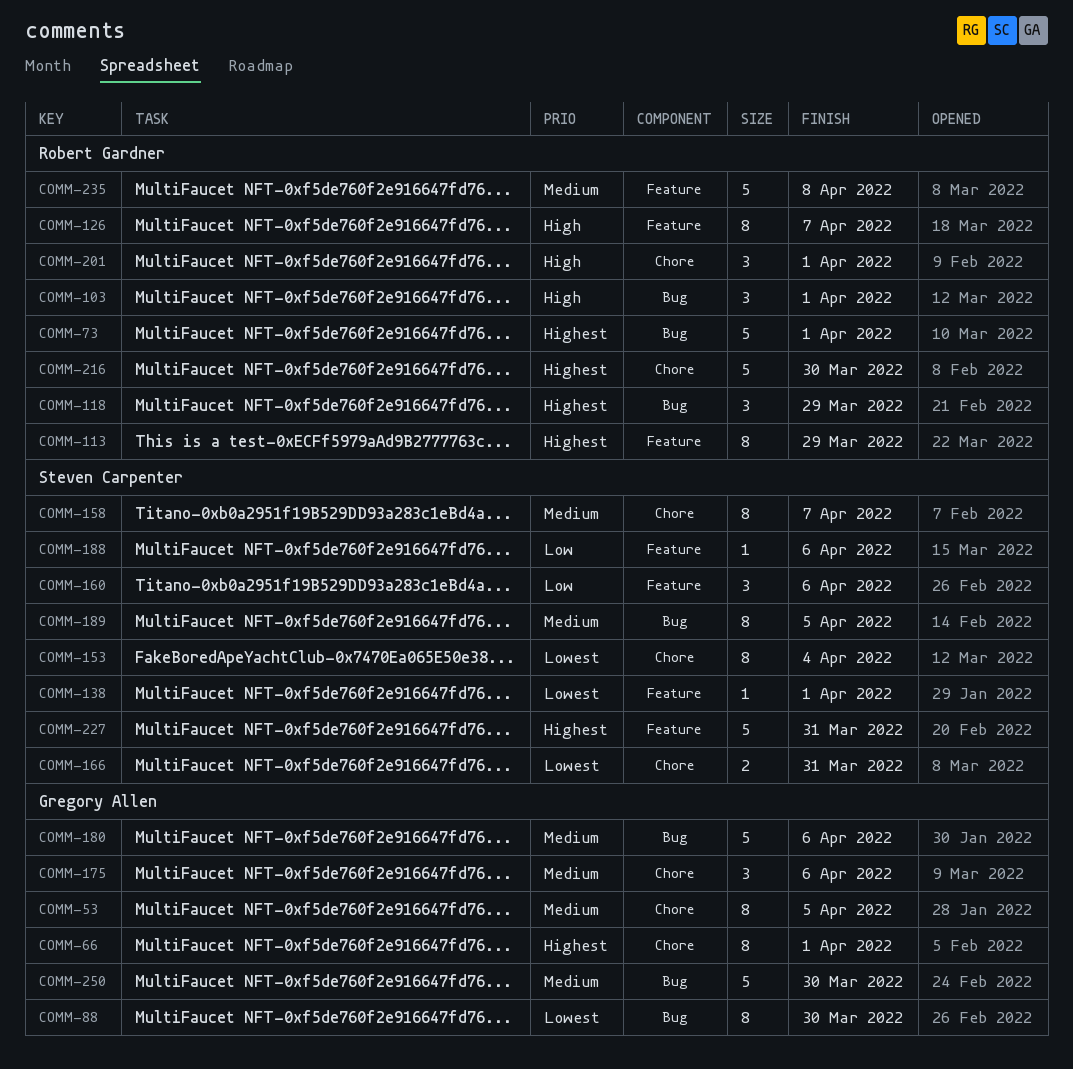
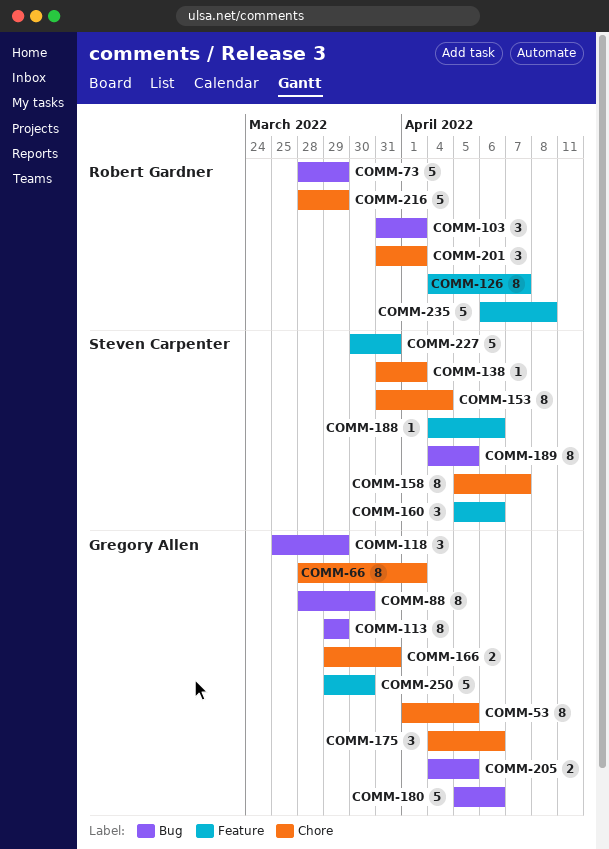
COMM-73, due: Apr 1 -> Mar 29
COMM-113, owner: Robert Gardner -> Gregory Allen
COMM-113, label: Feature -> Bug
COMM-118, owner: Robert Gardner -> Gregory Allen
COMM-138, label: Feature -> Chore
COMM-166, owner: Steven Carpenter -> Gregory Allen
COMM-205: none -> present
COMM-216, due: Mar 30 -> Mar 29
COMM-250, label: Bug -> Feature

